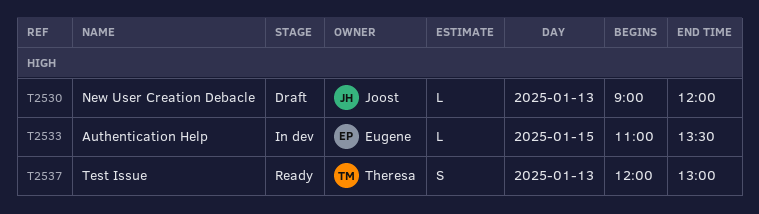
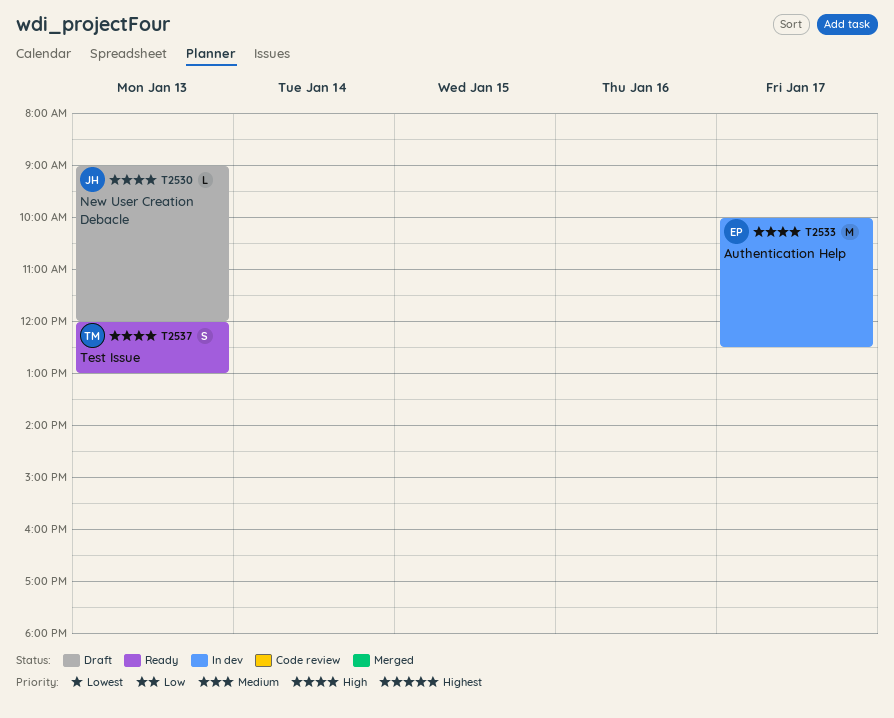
T2533, estimate: L -> M
T2533, day: Jan 15 -> Jan 17
T2533, begins: 11:00 -> 10:00
T2533, ends: 13:30 -> 12:30

